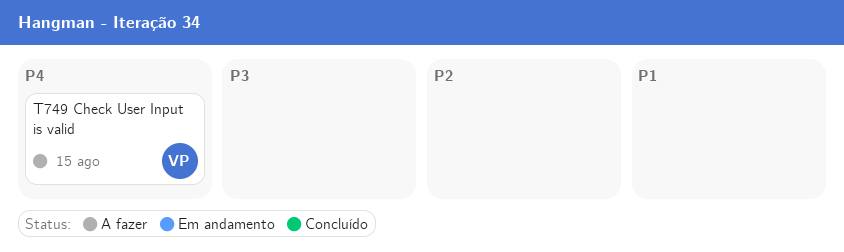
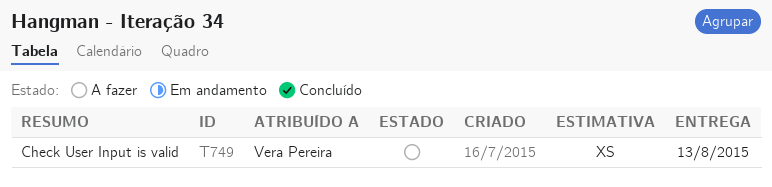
T749, due: Aug 15 -> Aug 13

